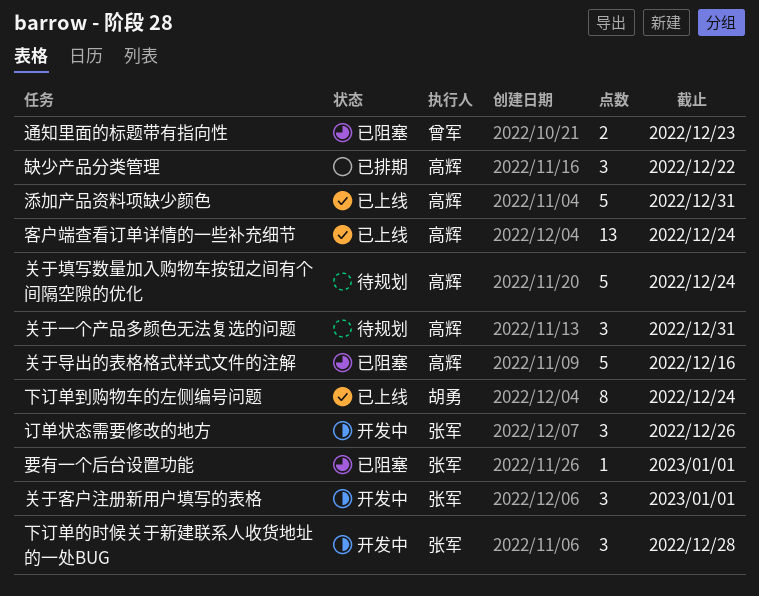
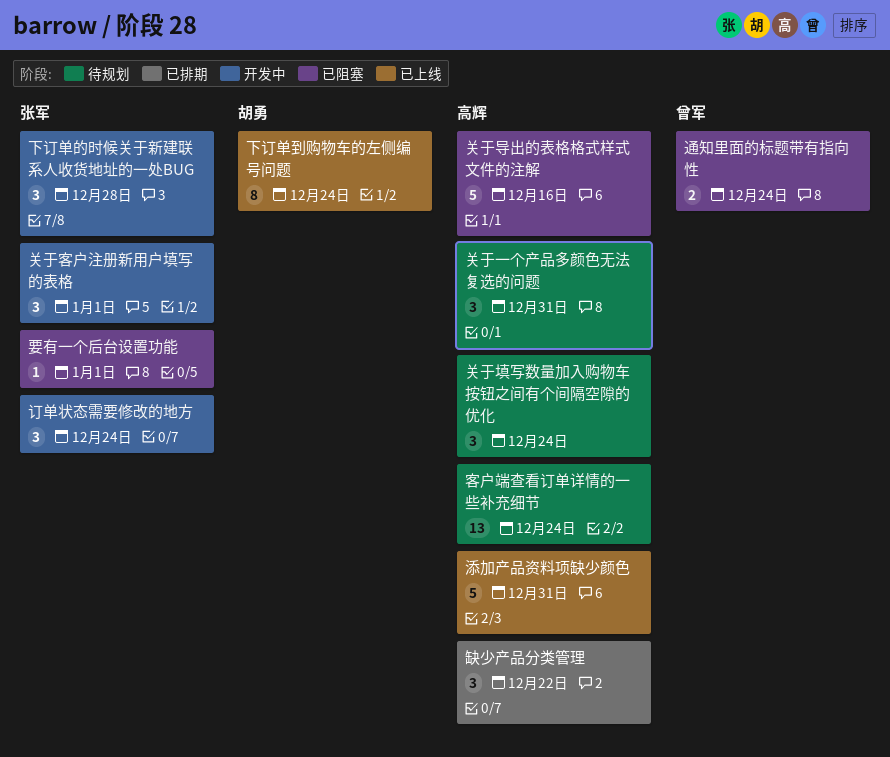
关于填写数量加入购物车按钮之间有个间隔空隙的优化, estimate: 5 -> 3
客户端查看订单详情的一些补充细节, status: 已上线 -> 待规划
订单状态需要修改的地方, due: Dec 26 -> Dec 24
通知里面的标题带有指向性, due: Dec 23 -> Dec 24

